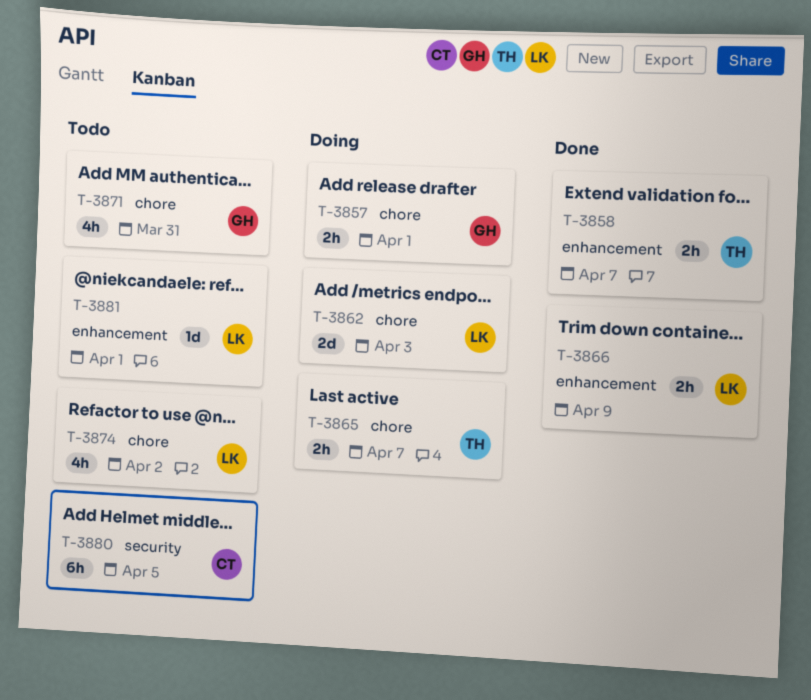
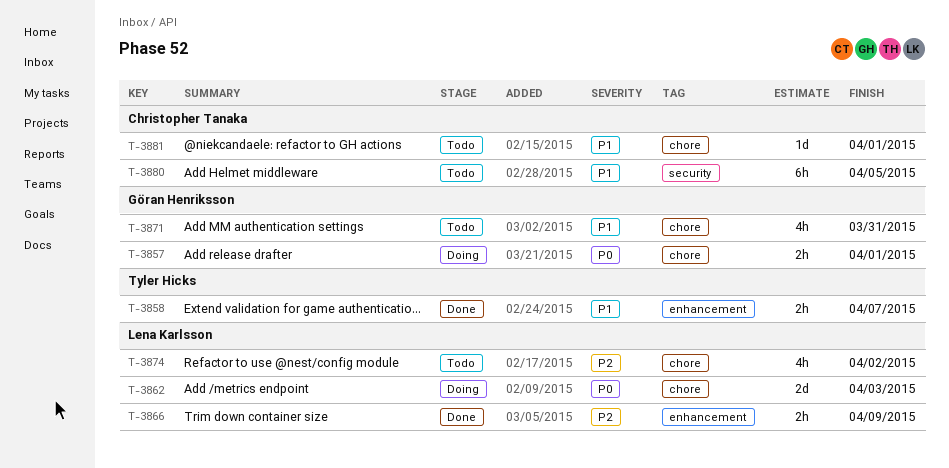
T-3865: present -> none
T-3881, owner: Lena Karlsson -> Christopher Tanaka
T-3881, label: enhancement -> chore

